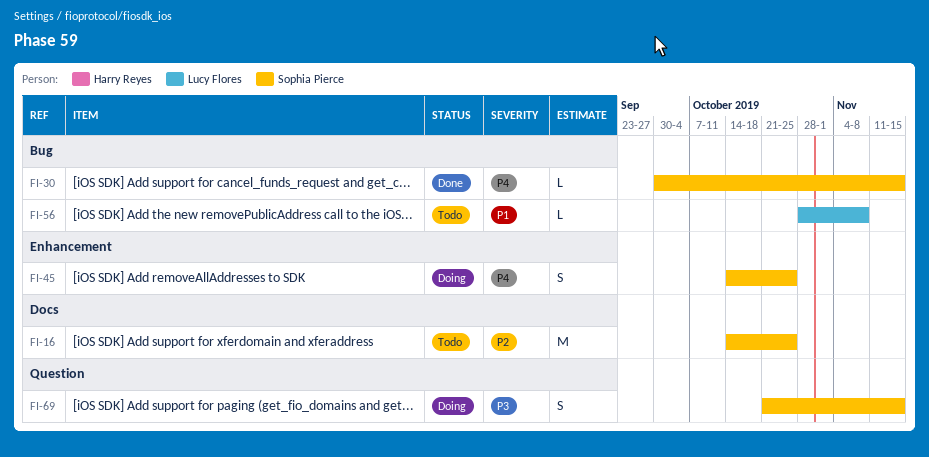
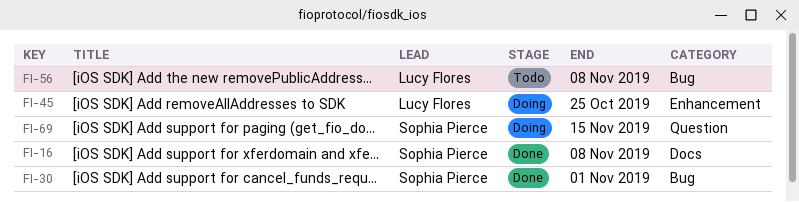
FI-16, status: Todo -> Done
FI-16, due: Oct 25 -> Nov 8
FI-30, due: Nov 15 -> Nov 1
FI-45, owner: Sophia Pierce -> Lucy Flores

